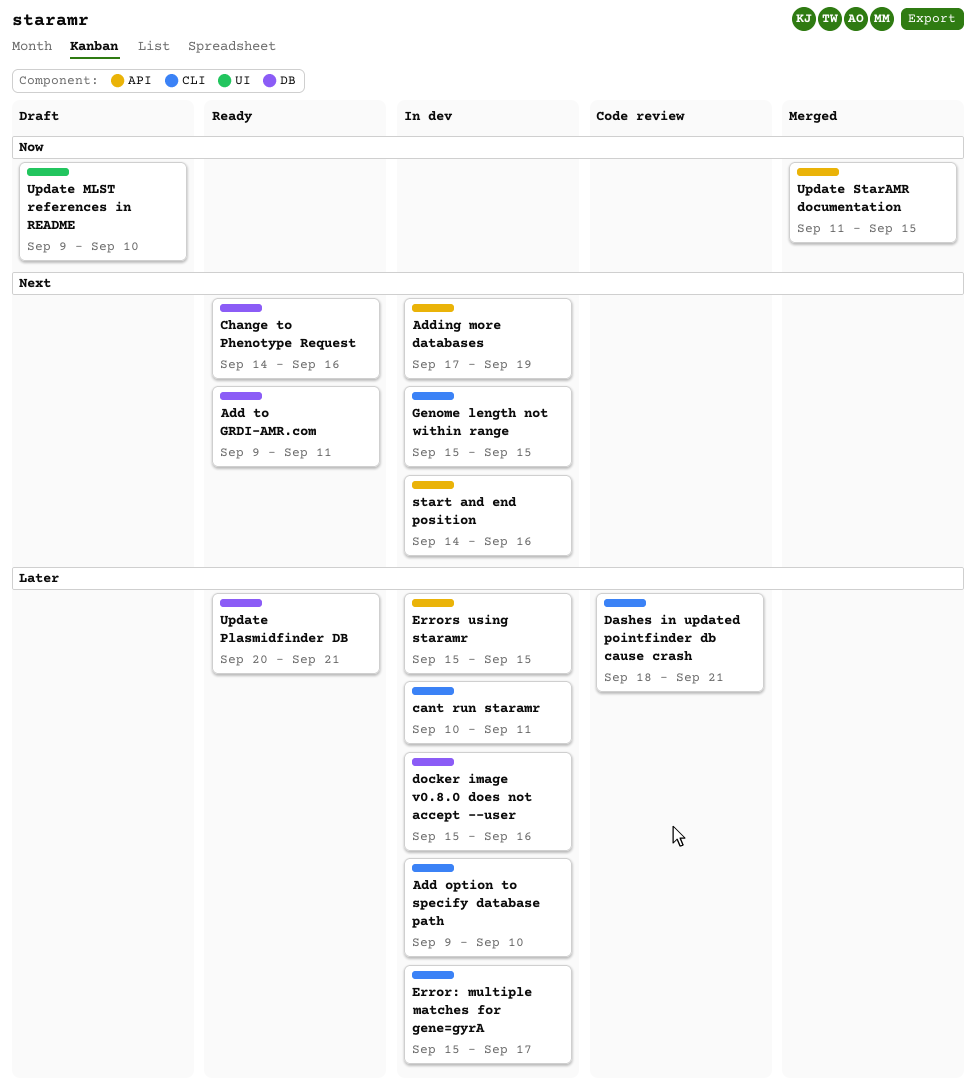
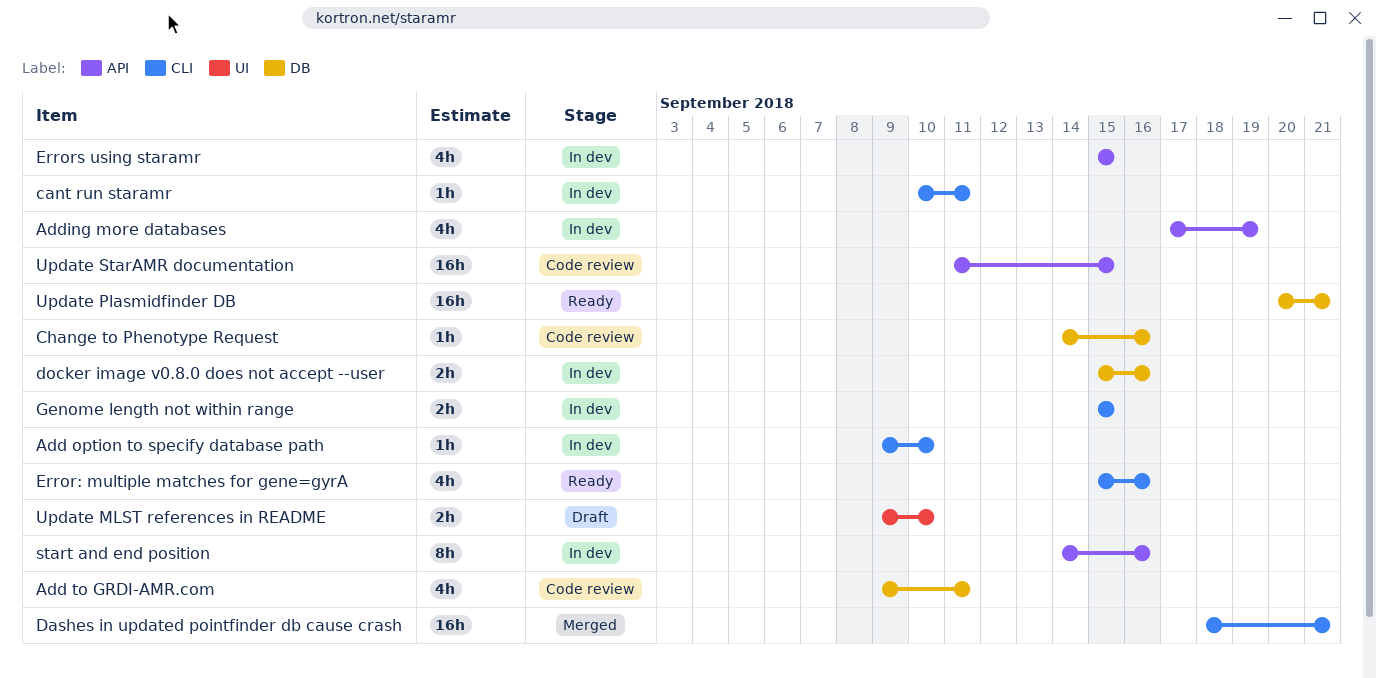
Add to GRDI-AMR.com, status: Ready -> Code review
Change to Phenotype Request, status: Ready -> Code review
Dashes in updated pointfinder db cause crash, status: Code review -> Merged
Error: multiple matches for gene=gyrA, status: In dev -> Ready
Error: multiple matches for gene=gyrA, due: Sep 17 -> Sep 16
Update StarAMR documentation, status: Merged -> Code review

